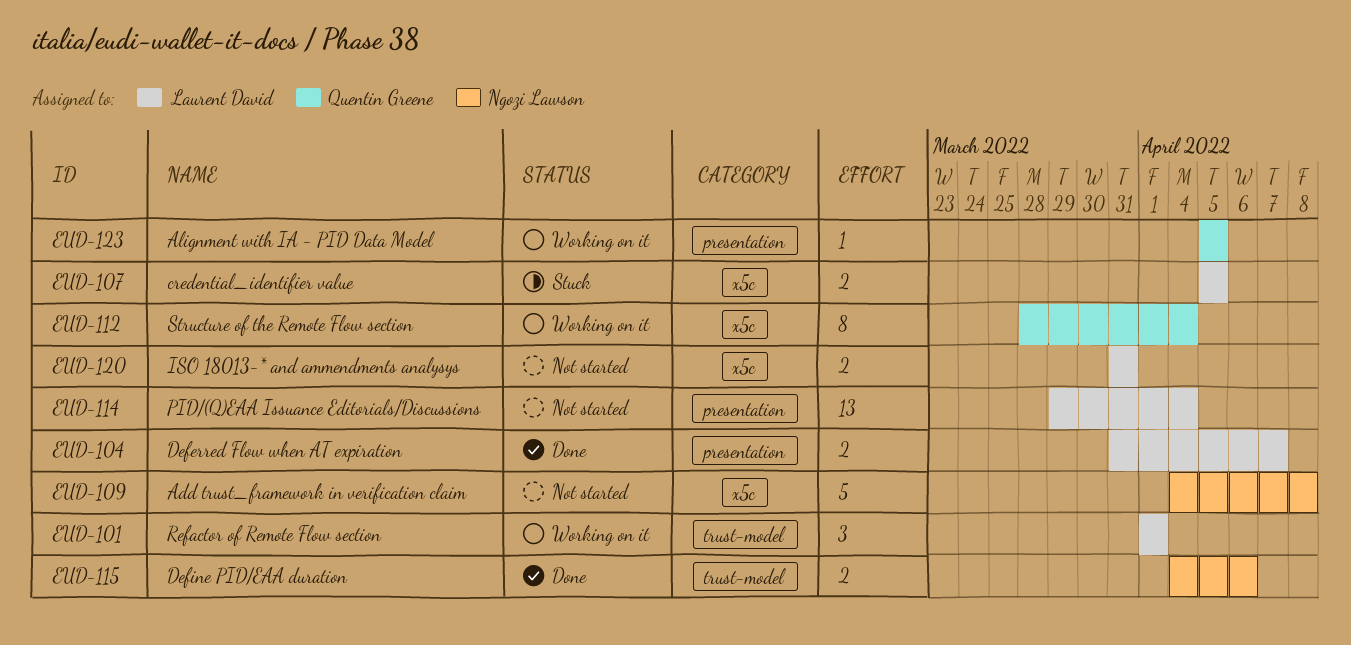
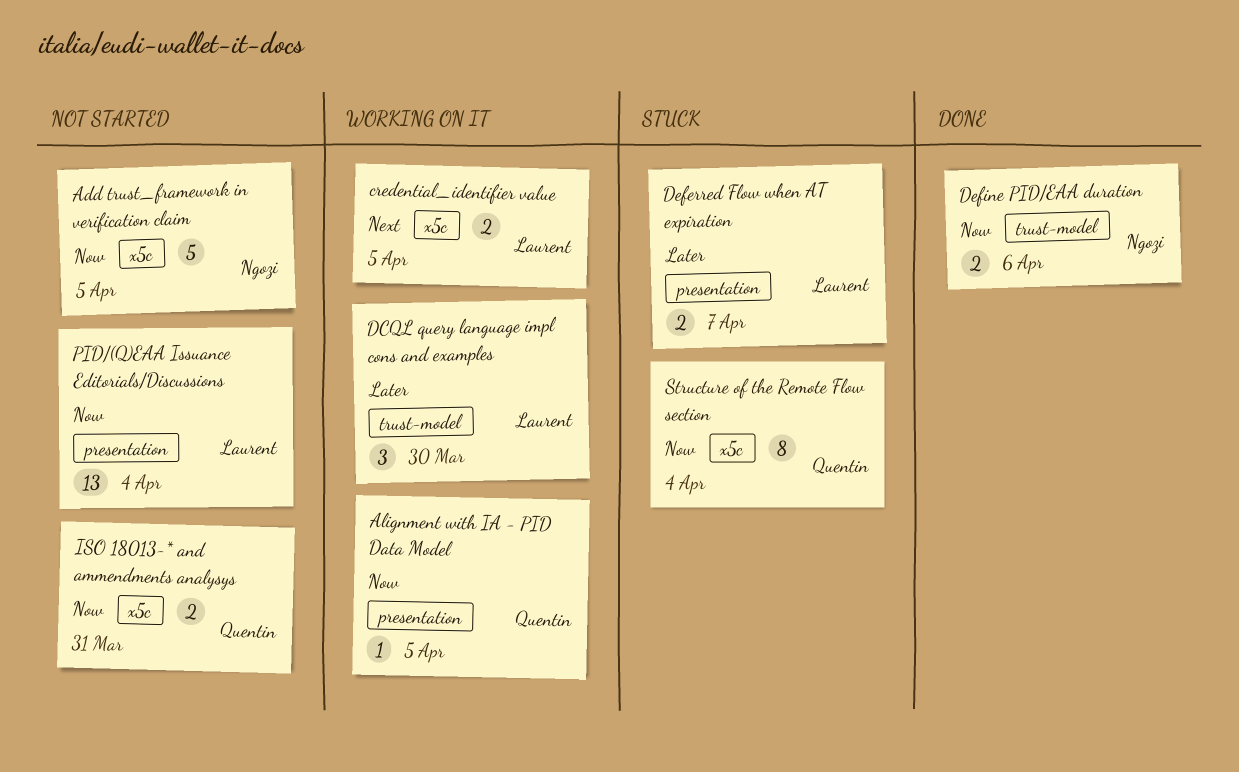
Add trust_framework in verification claim, due: Apr 8 -> Apr 5
credential_identifier value, status: Stuck -> Working on it
DCQL query language impl cons and examples: none -> present
Deferred Flow when AT expiration, status: Done -> Stuck
ISO 18013-* and ammendments analysys, owner: Laurent David -> Quentin Greene
Refactor of Remote Flow section: present -> none
Structure of the Remote Flow section, status: Working on it -> Stuck

